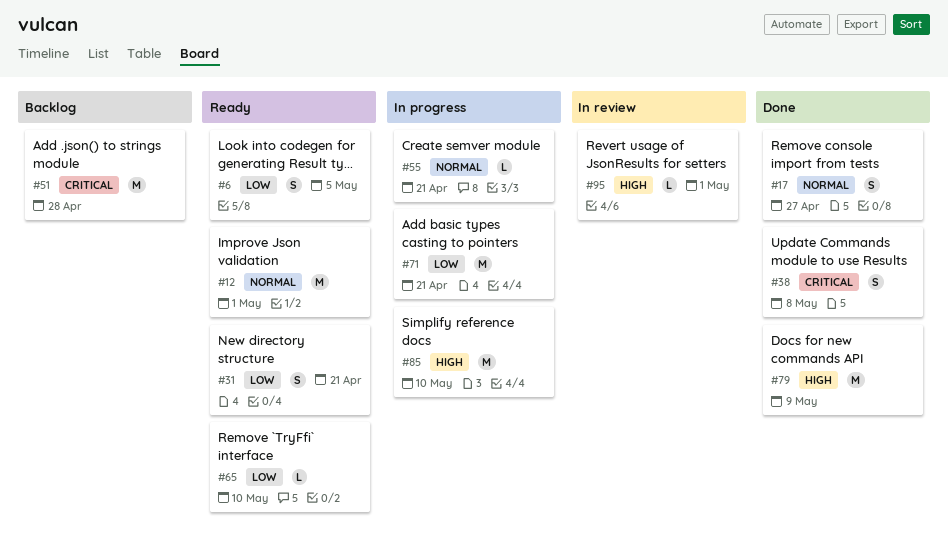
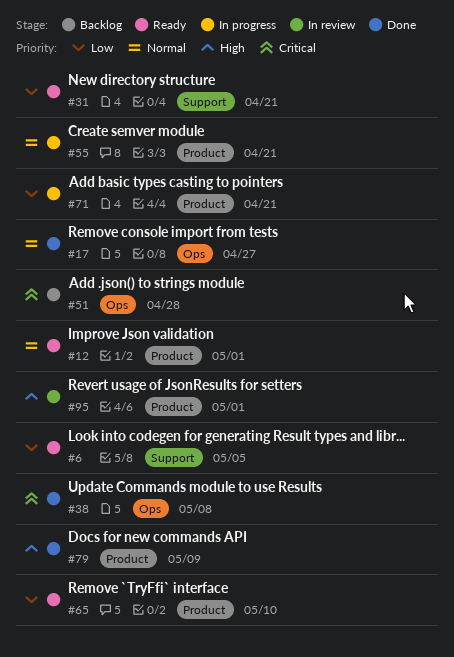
#85: present -> none

